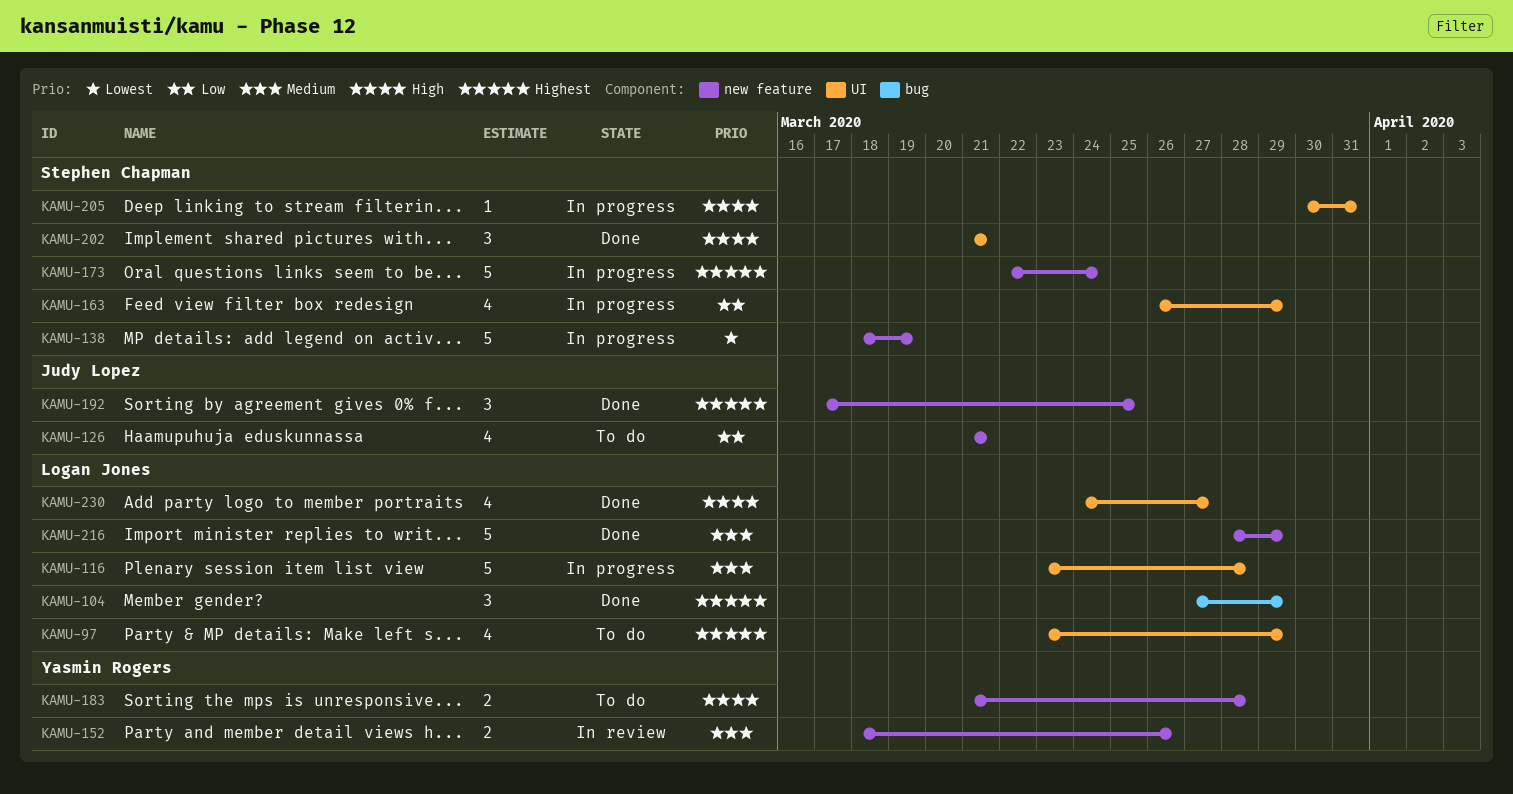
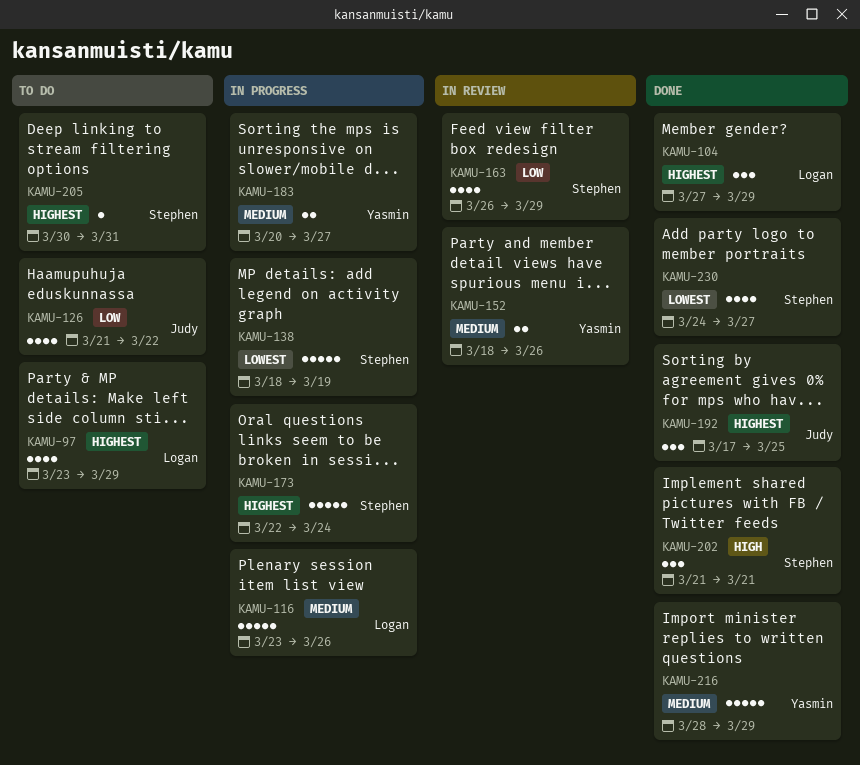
KAMU-116, due: Mar 28 -> Mar 26
KAMU-126, due: Mar 21 -> Mar 22
KAMU-163, status: In progress -> In review
KAMU-183, status: To do -> In progress
KAMU-183, priority: High -> Medium
KAMU-183, start: Mar 21 -> Mar 20
KAMU-183, due: Mar 28 -> Mar 27
KAMU-205, status: In progress -> To do
KAMU-205, priority: High -> Highest
KAMU-216, owner: Logan Jones -> Yasmin Rogers
KAMU-230, owner: Logan Jones -> Stephen Chapman
KAMU-230, priority: High -> Lowest

